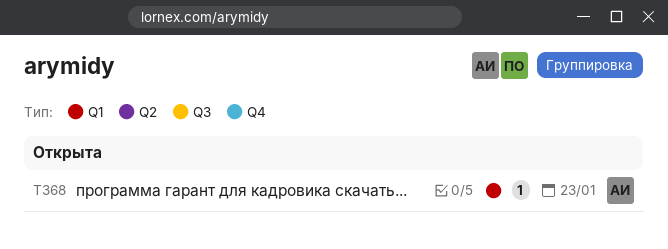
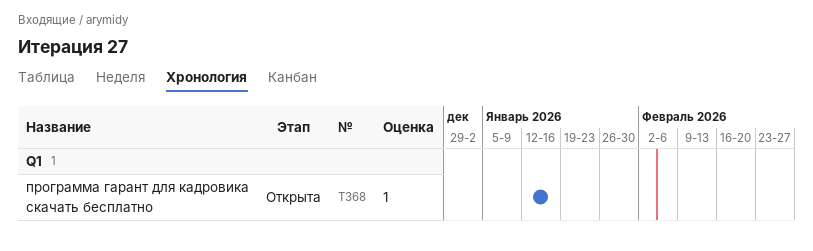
T368, due: Jan 23 -> Jan 16

